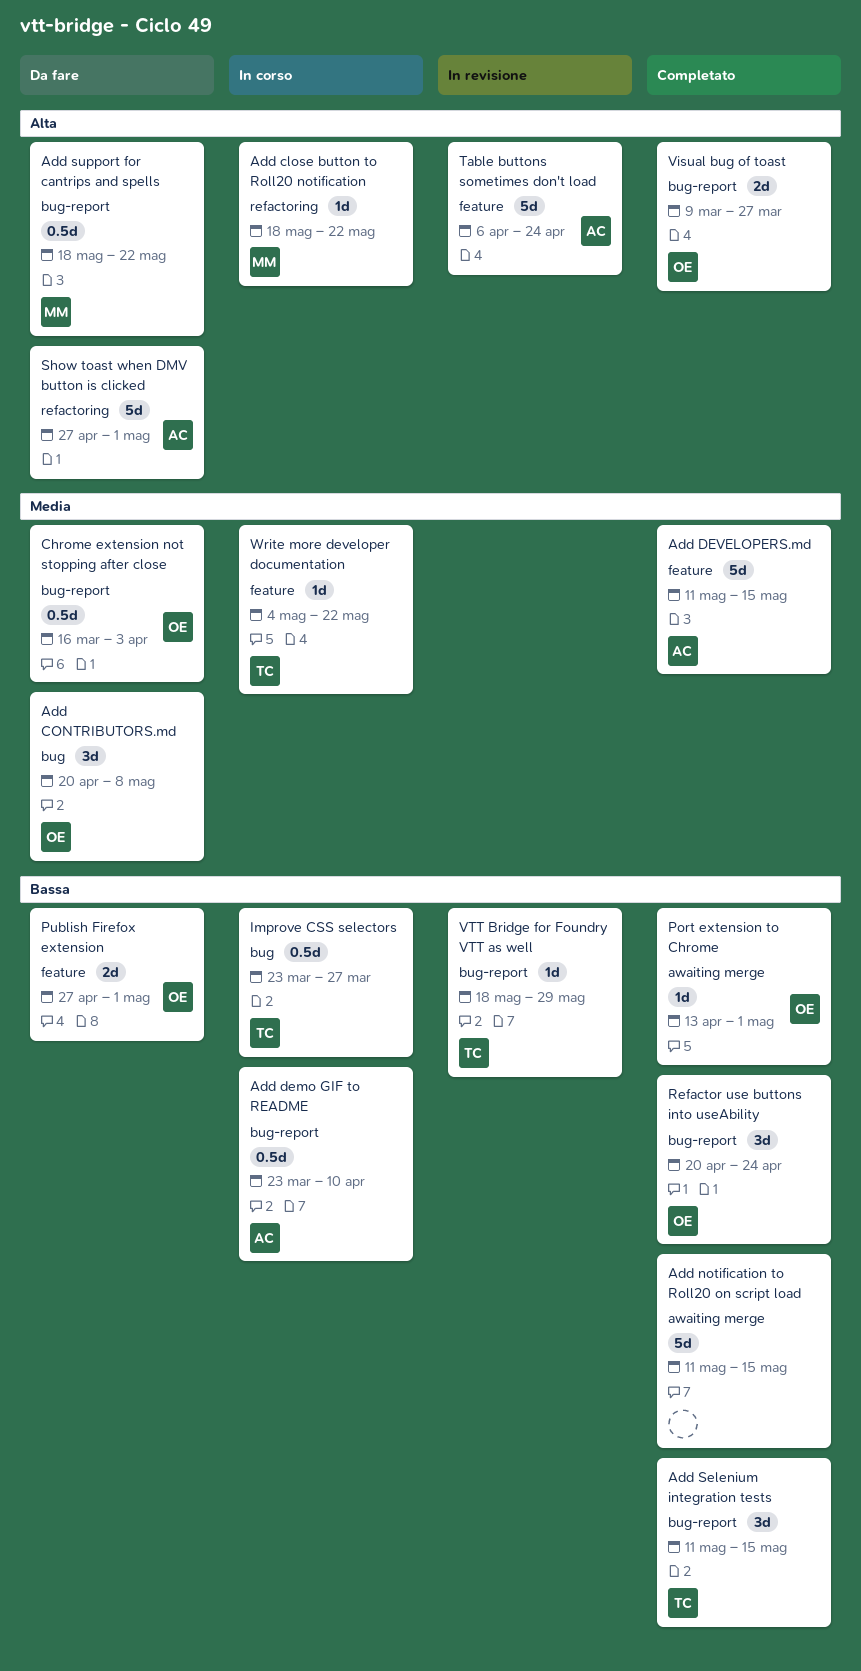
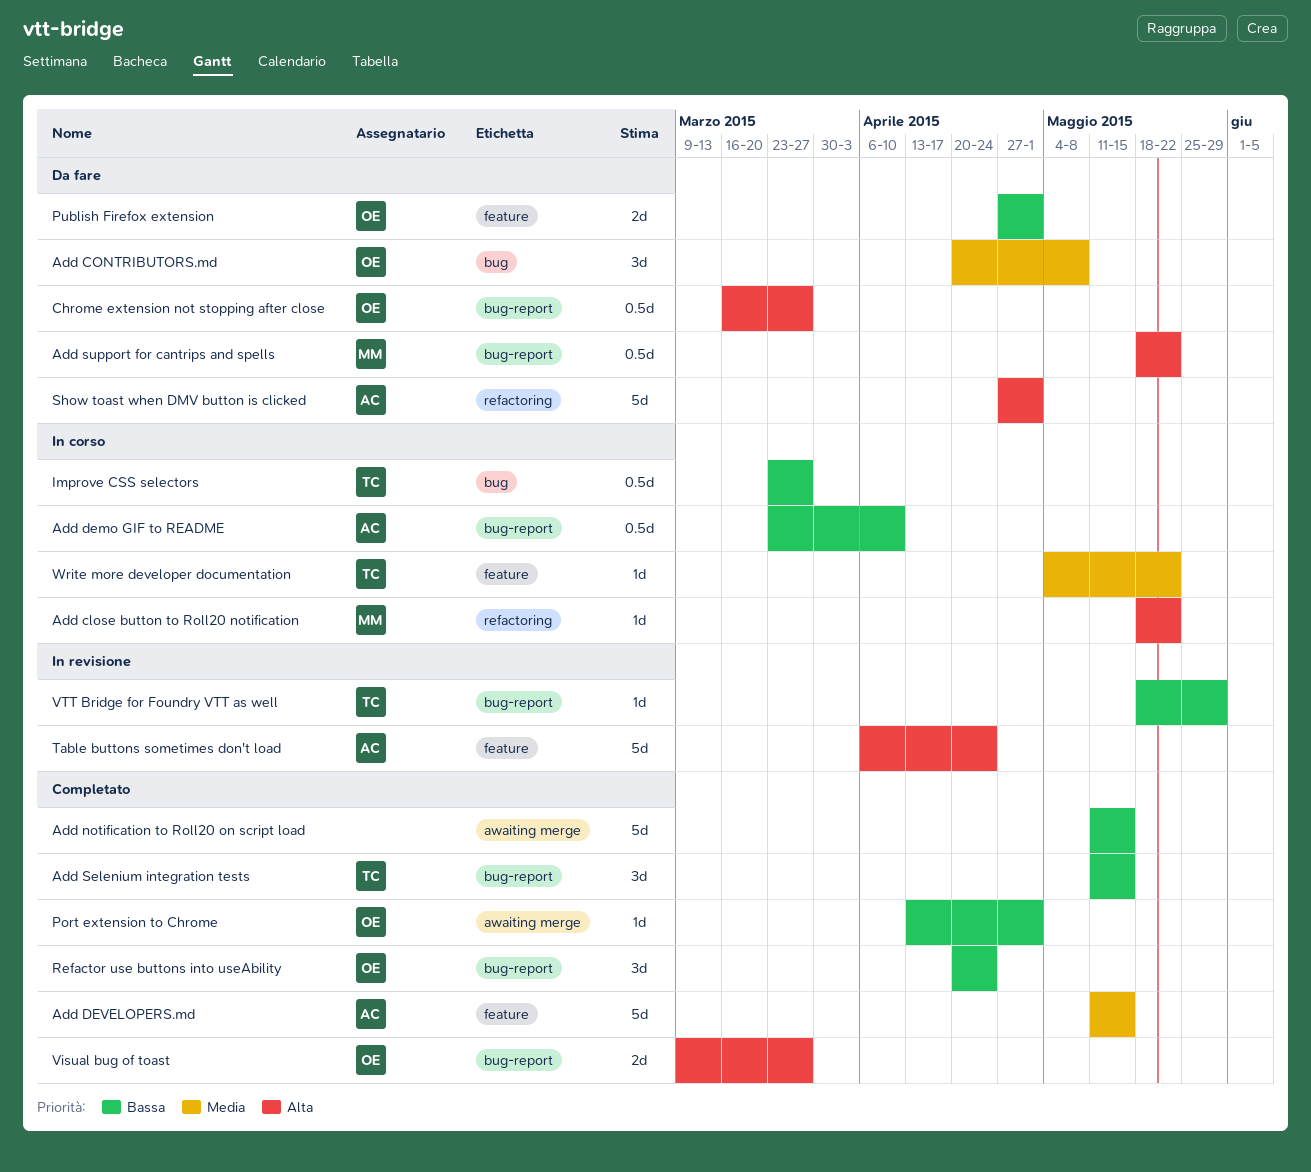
Chrome extension not stopping after close, priority: Media -> Alta
Chrome extension not stopping after close, due: Apr 3 -> Mar 27

